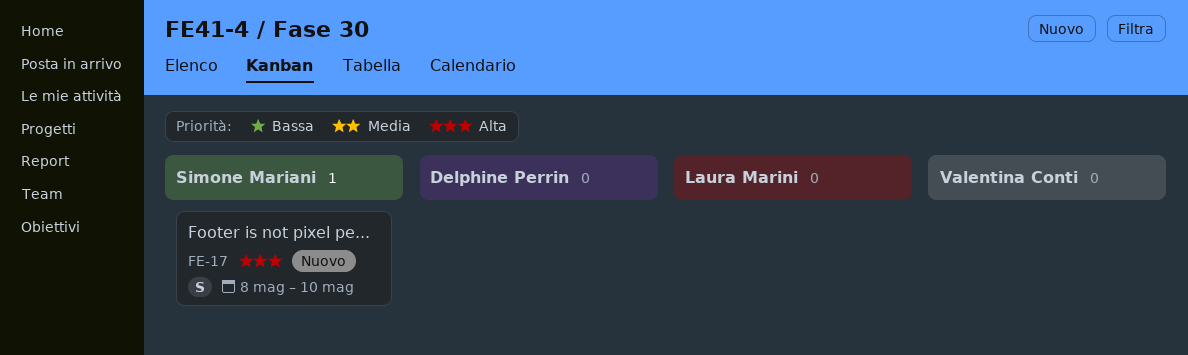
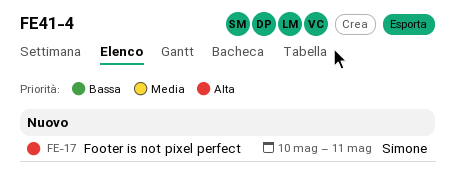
FE-17, start: May 8 -> May 10
FE-17, due: May 10 -> May 11

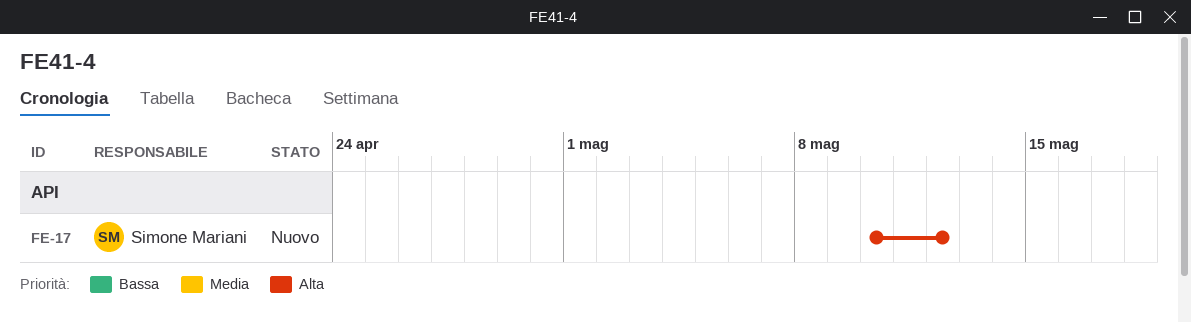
FE-17, due: May 11 -> May 12

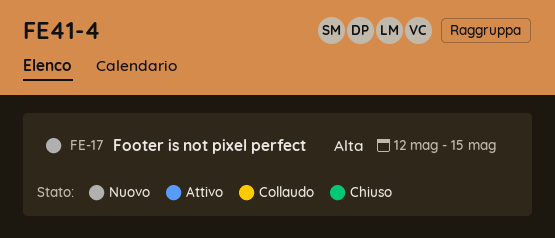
FE-17, start: May 10 -> May 12
FE-17, due: May 12 -> May 15

